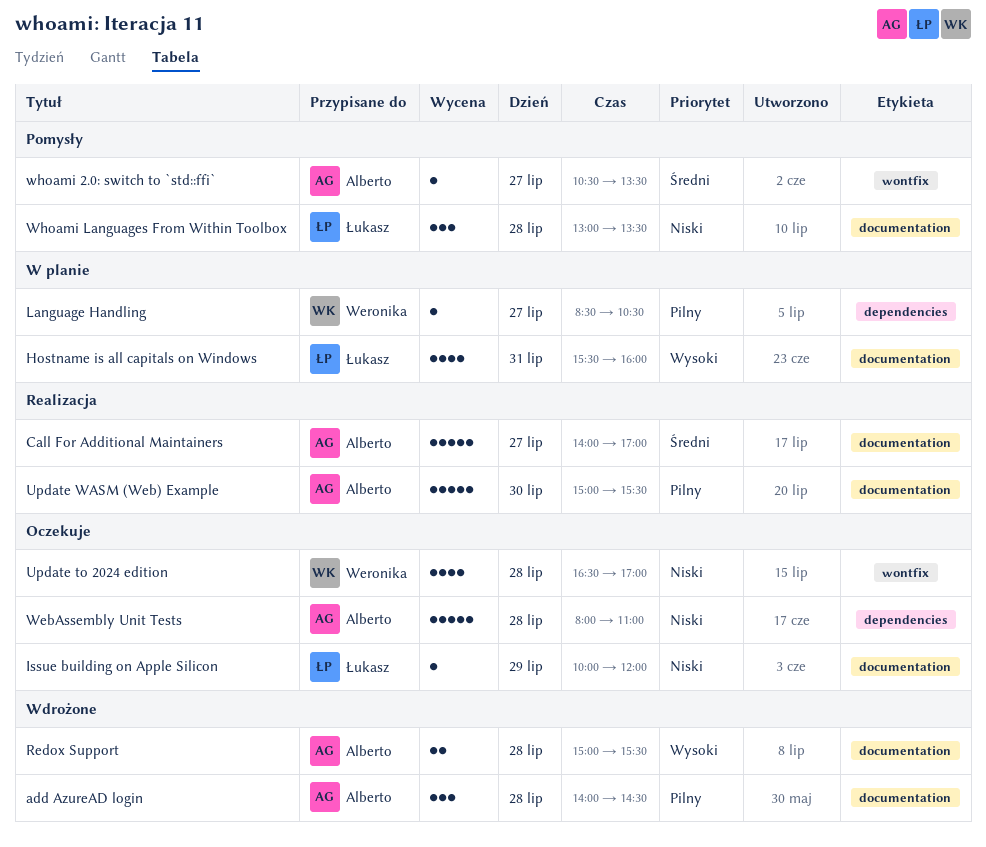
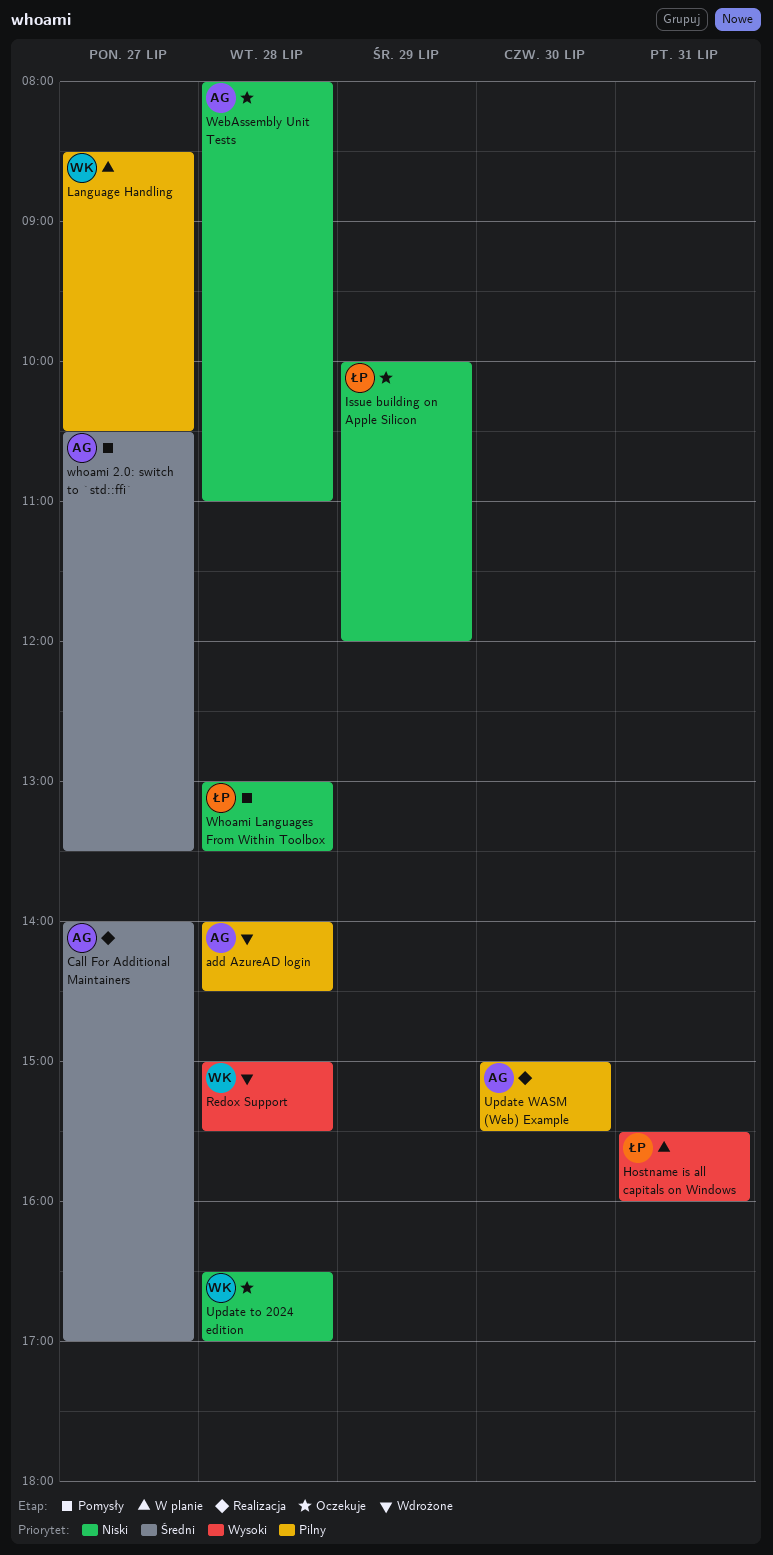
Redox Support, owner: Alberto -> Weronika

